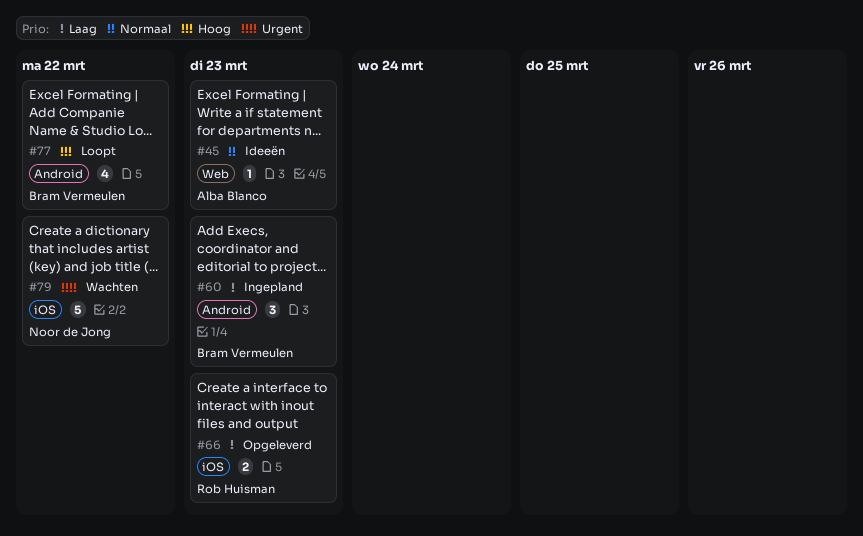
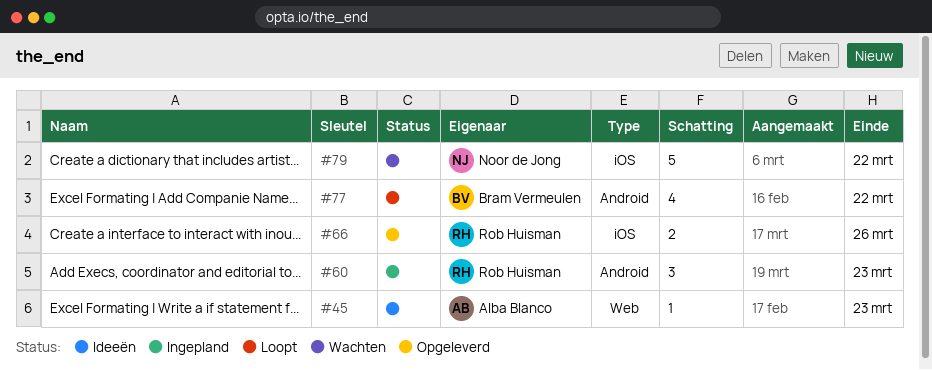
#60, owner: Bram Vermeulen -> Rob Huisman
#66, due: Mar 23 -> Mar 26

